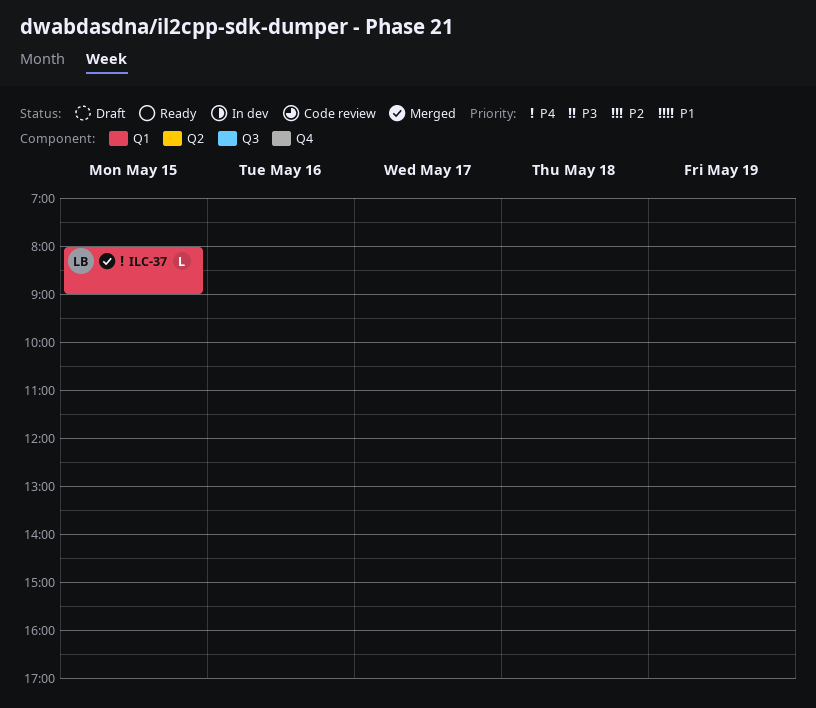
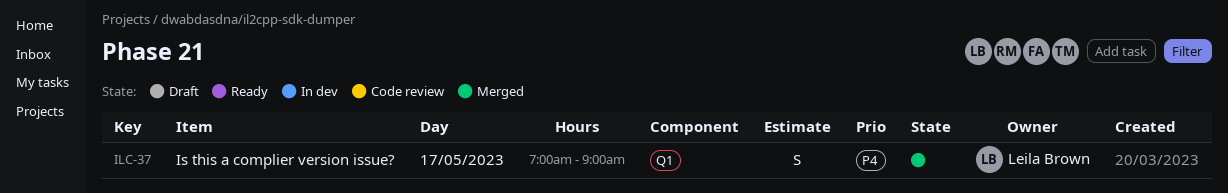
ILC-37, estimate: L -> S
ILC-37, day: May 15 -> May 17
ILC-37, begins: 08:00 -> 07:00

